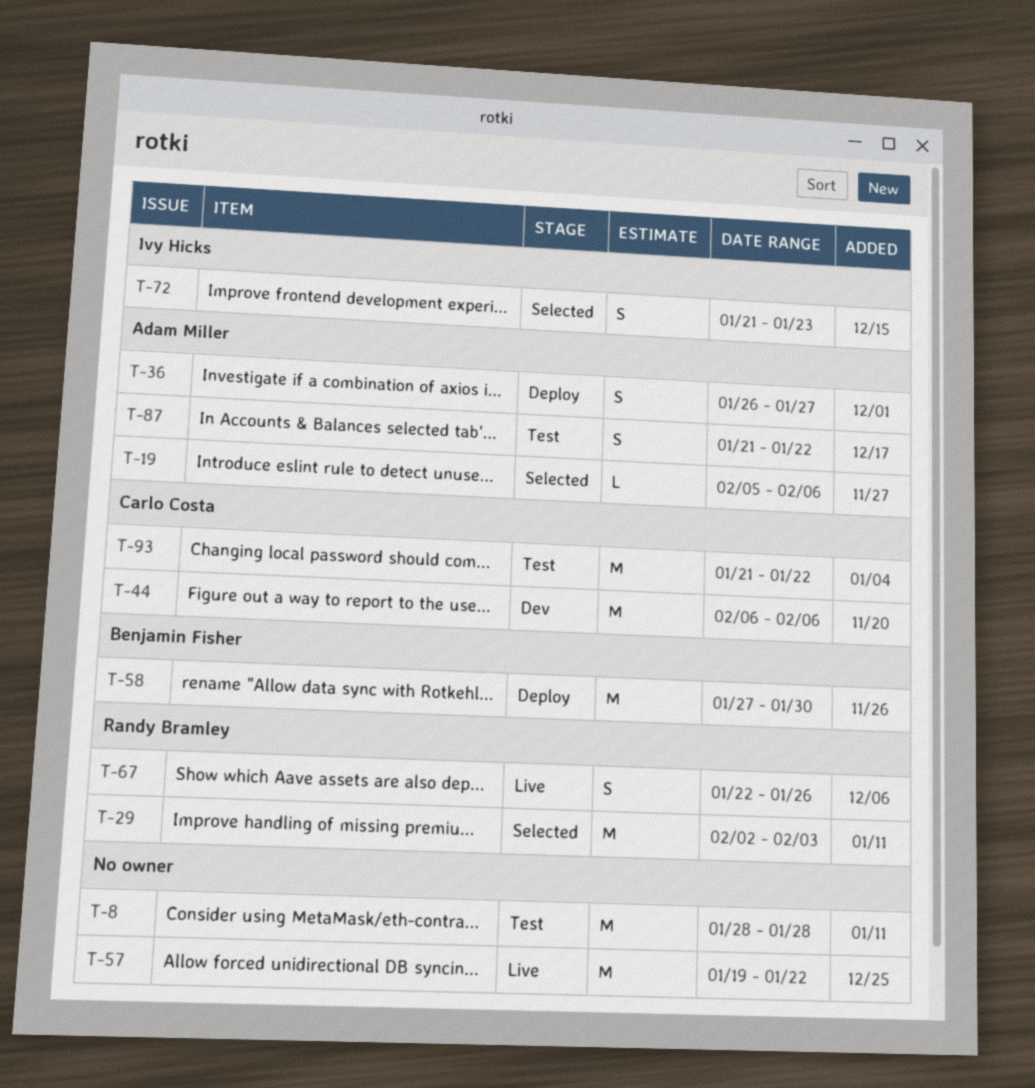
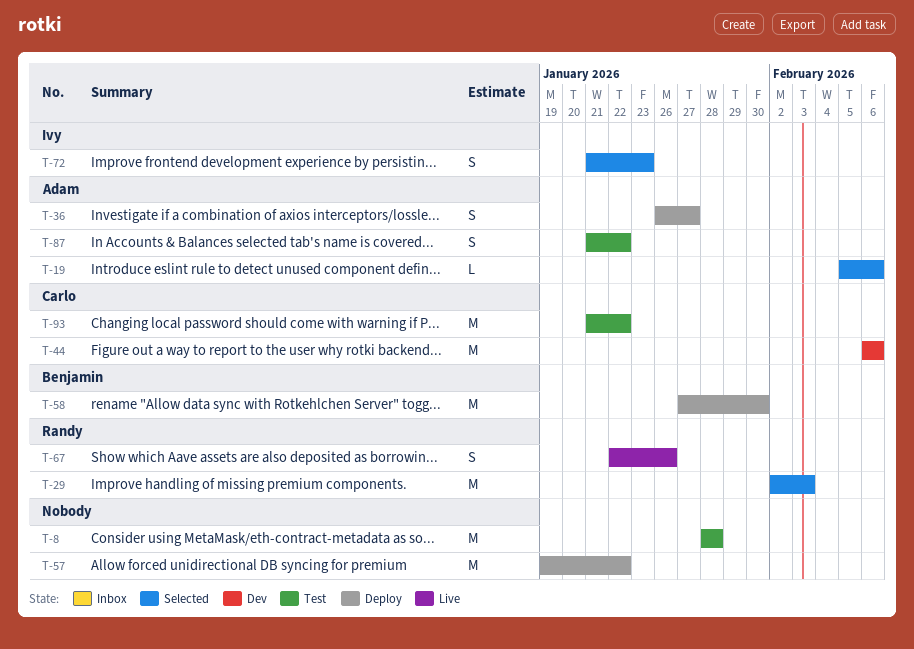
T-57, status: Live -> Deploy

